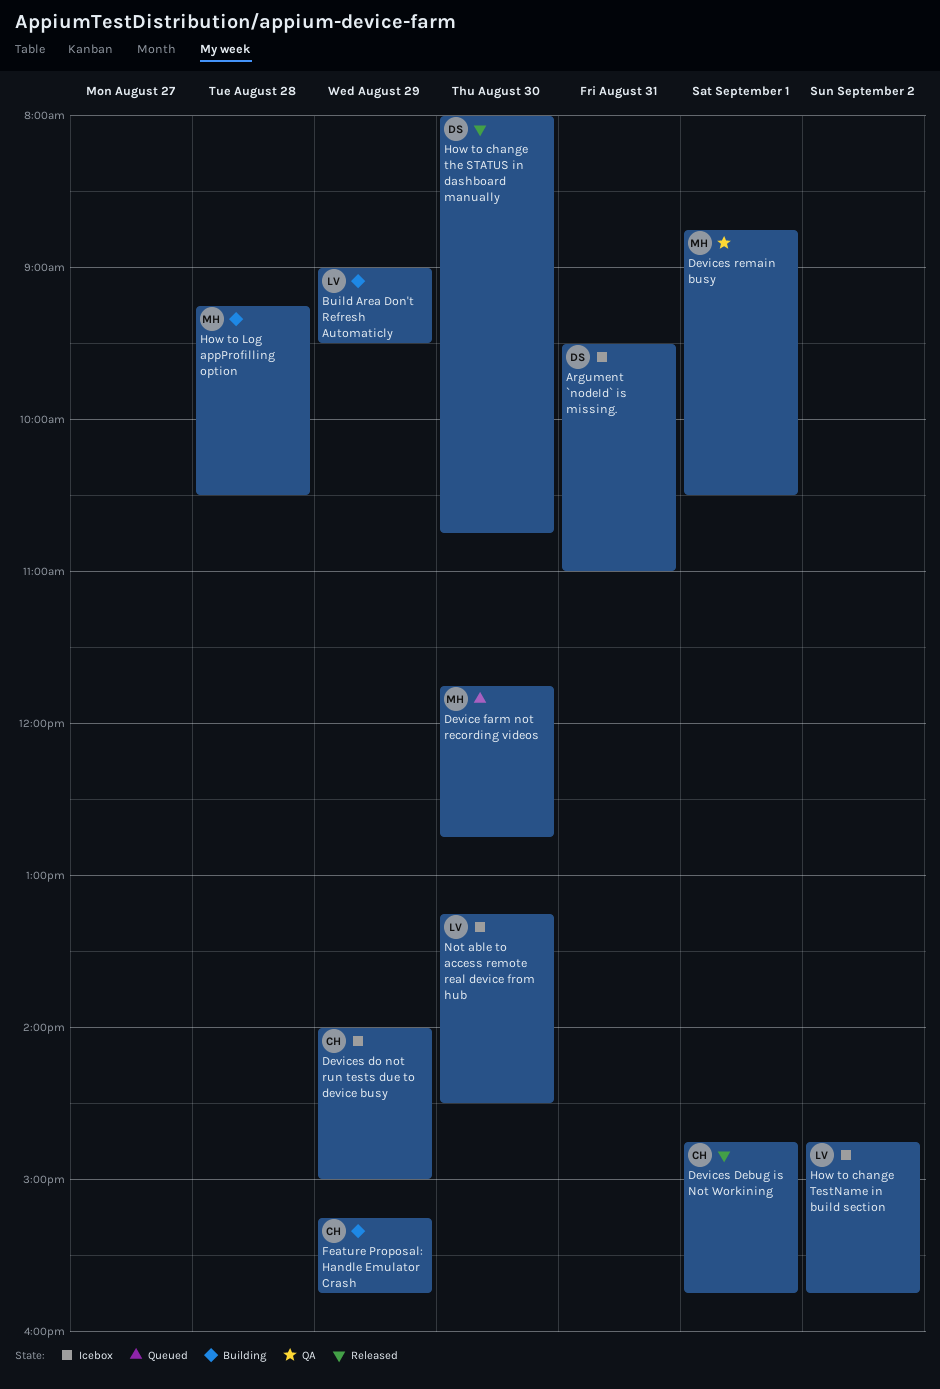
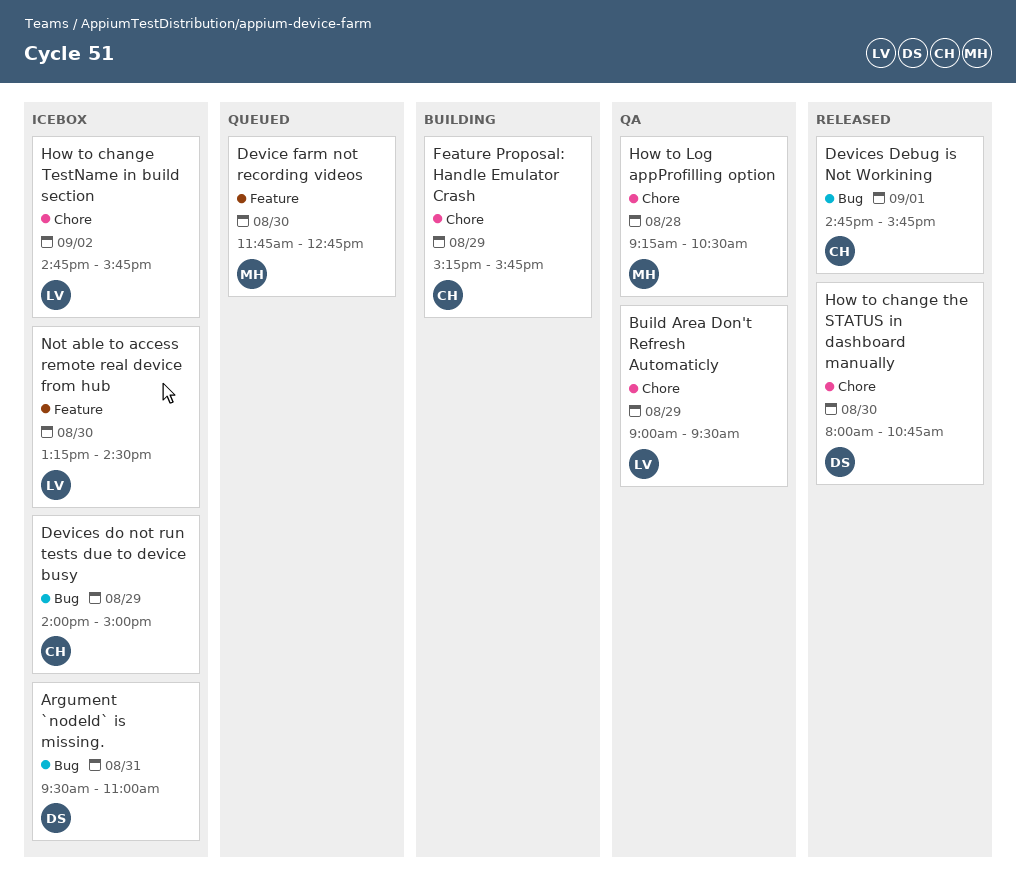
Build Area Don't Refresh Automaticly, status: Building -> QA
Devices remain busy: present -> none
How to Log appProfilling option, status: Building -> QA

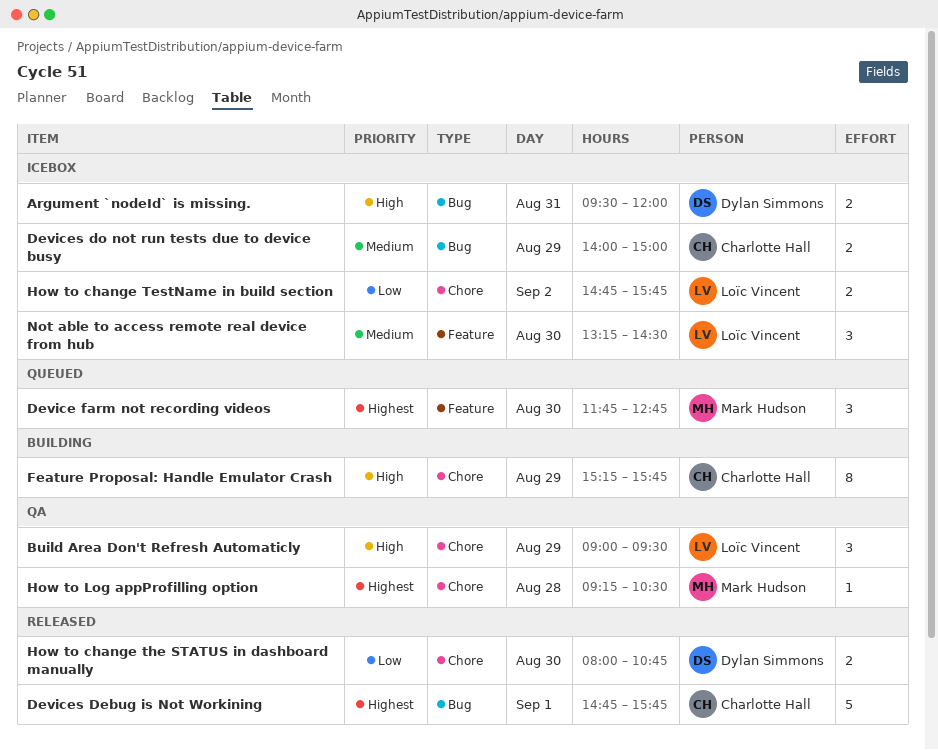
Argument `nodeId` is missing., ends: 11:00 -> 12:00

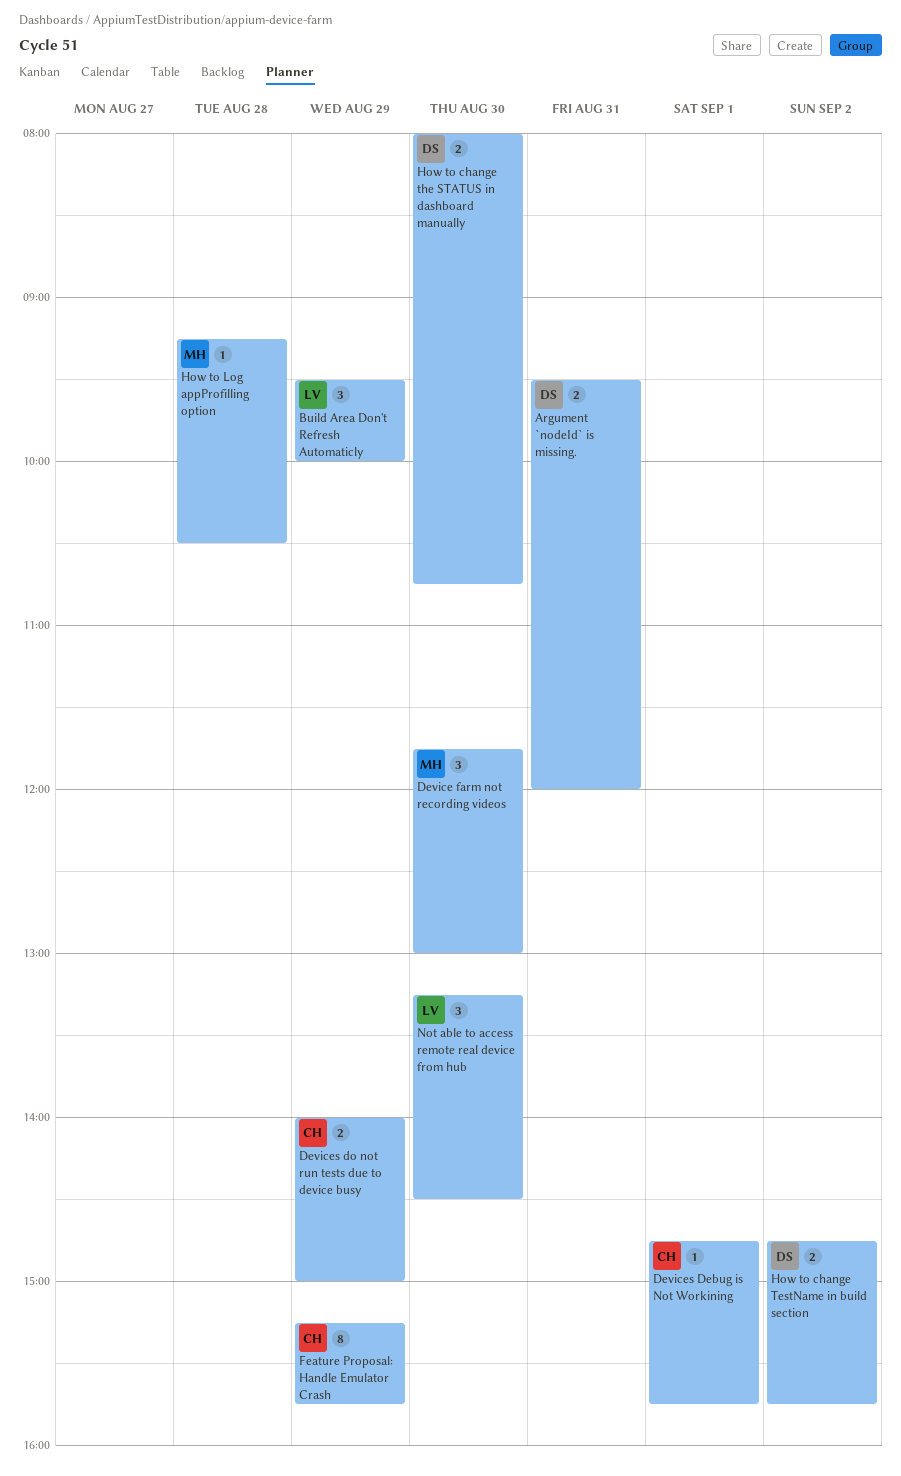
Build Area Don't Refresh Automaticly, begins: 09:00 -> 09:30
Build Area Don't Refresh Automaticly, ends: 09:30 -> 10:00
Device farm not recording videos, ends: 12:45 -> 13:00
Devices Debug is Not Workining, estimate: 5 -> 1
How to change TestName in build section, owner: Loïc Vincent -> Dylan Simmons

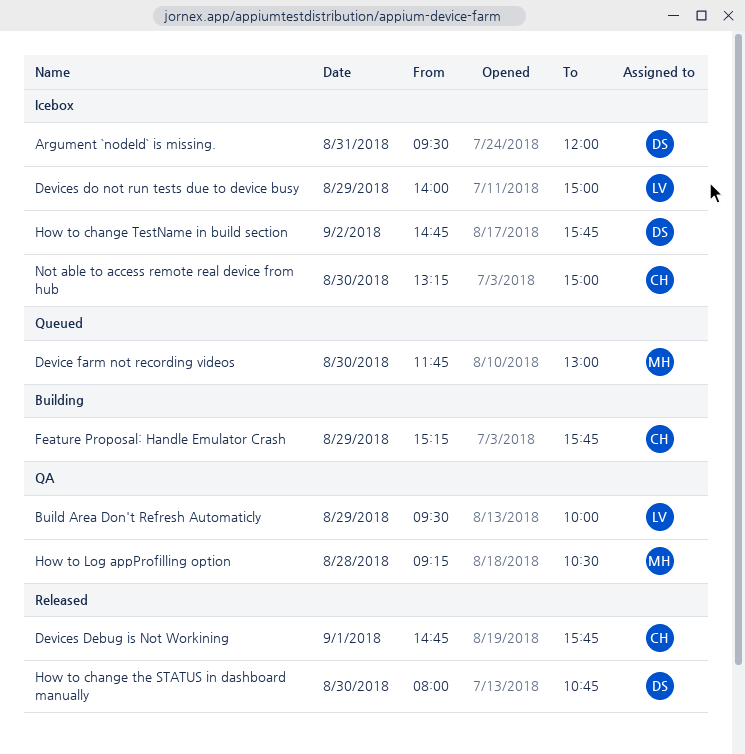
Devices do not run tests due to device busy, owner: CH -> LV
Not able to access remote real device from hub, owner: LV -> CH
Not able to access remote real device from hub, ends: 14:30 -> 15:00

